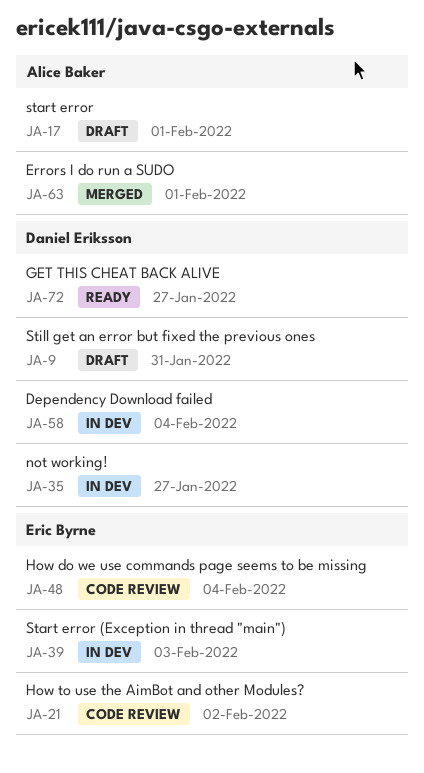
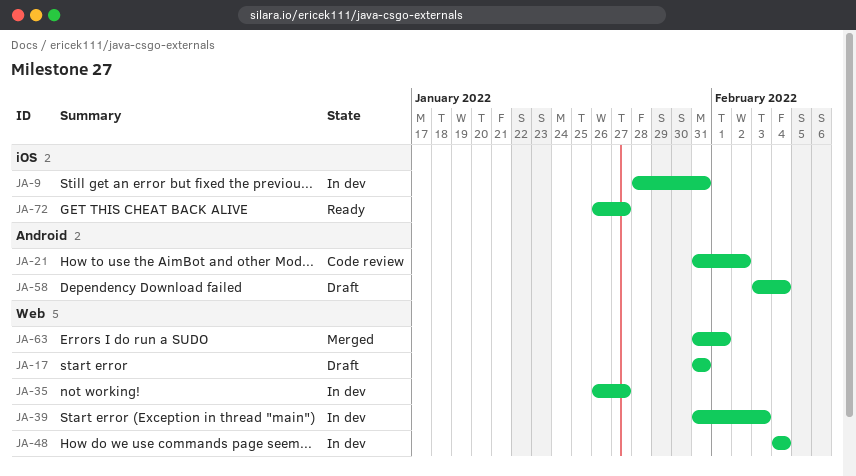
JA-9, status: Draft -> In dev
JA-17, due: Feb 1 -> Jan 31
JA-48, status: Code review -> In dev
JA-58, status: In dev -> Draft

